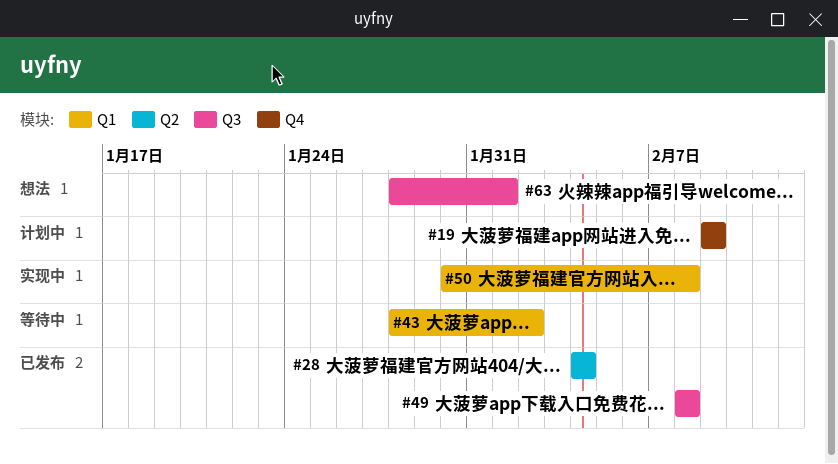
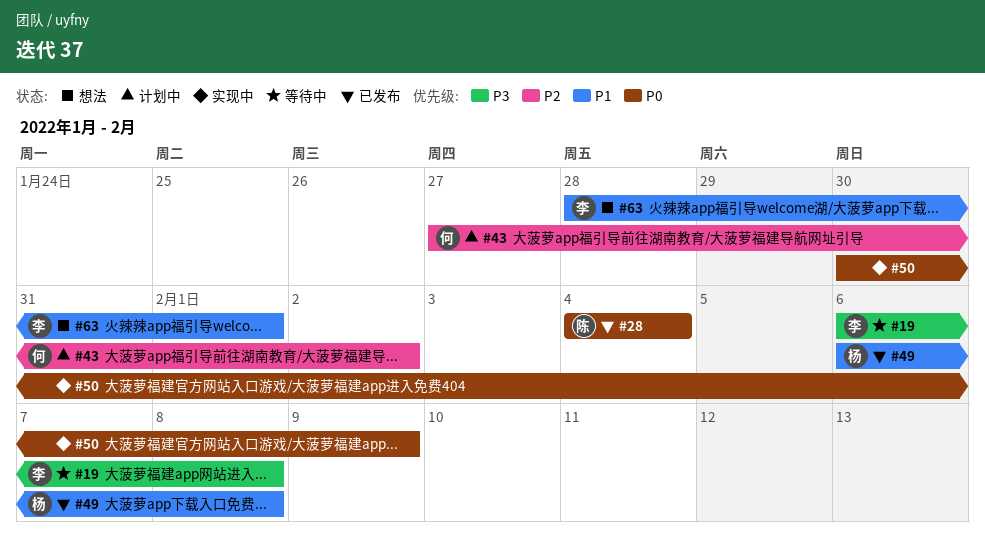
#19, status: 计划中 -> 等待中
#19, start: Feb 9 -> Feb 6
#19, due: Feb 9 -> Feb 8
#43, status: 等待中 -> 计划中
#43, start: Jan 28 -> Jan 27
#49, start: Feb 8 -> Feb 6
#50, due: Feb 8 -> Feb 9

